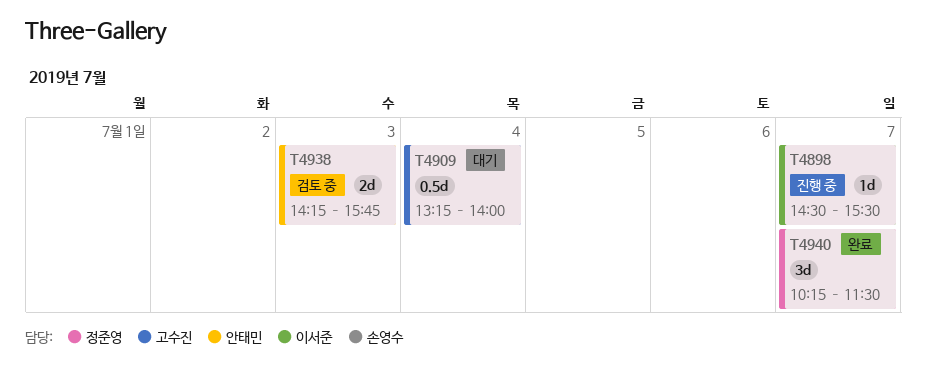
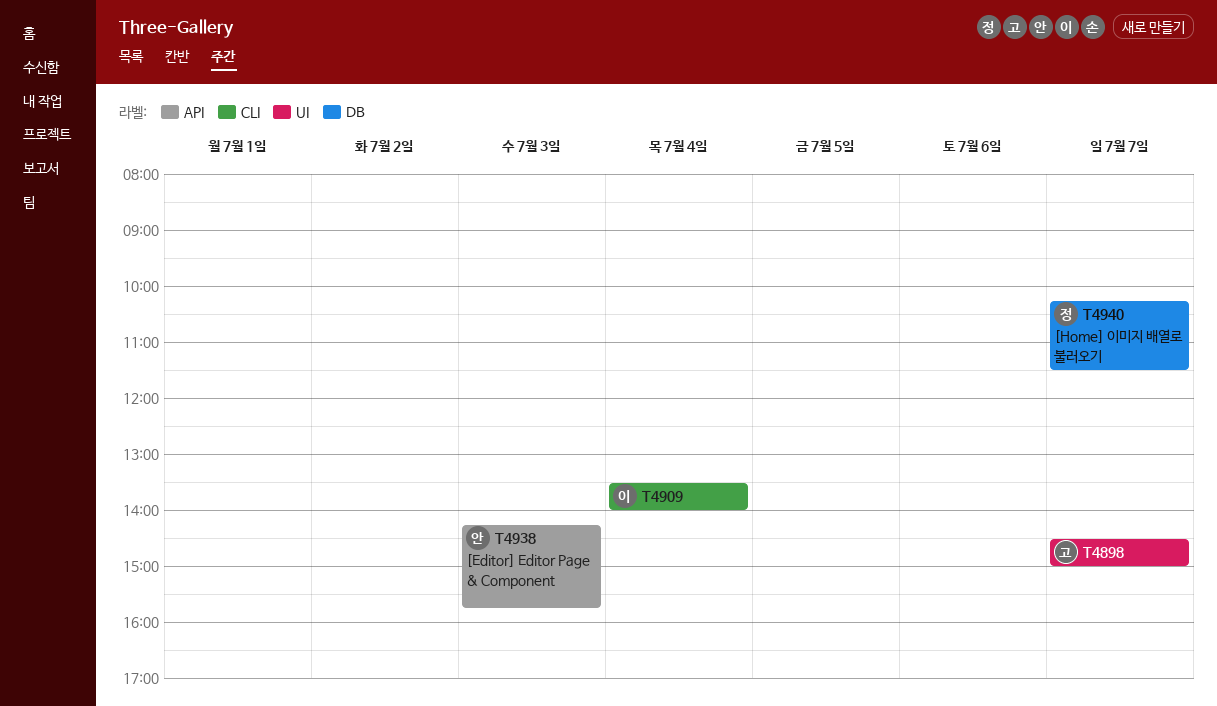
T4898, owner: 이서준 -> 고수진
T4898, ends: 15:30 -> 15:00
T4909, owner: 고수진 -> 이서준
T4909, begins: 13:15 -> 13:30

